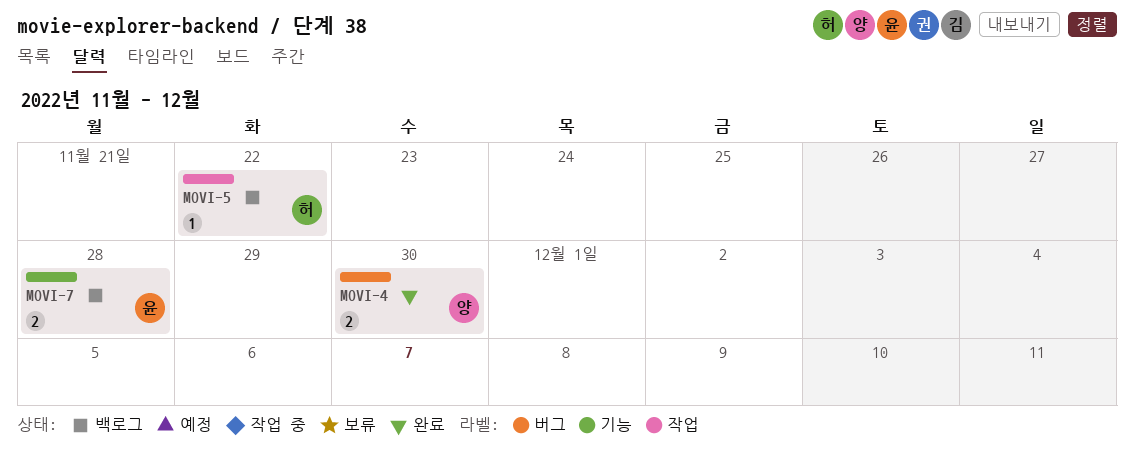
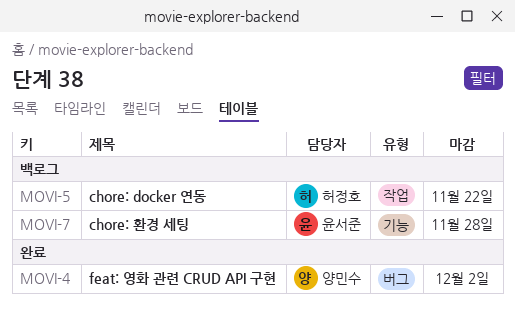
MOVI-4, due: Nov 30 -> Dec 2

